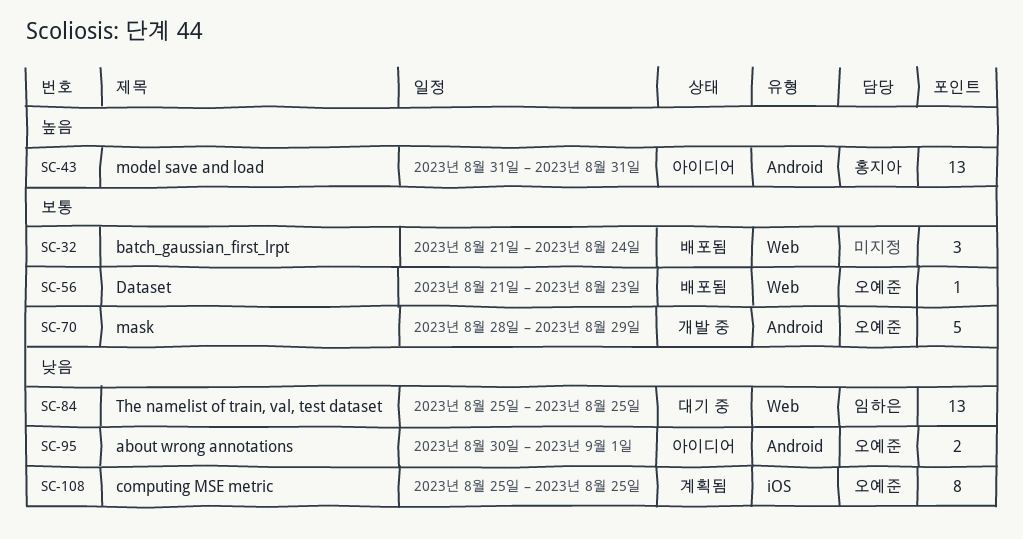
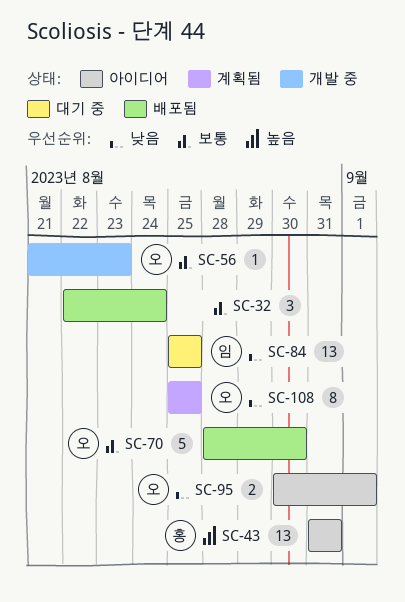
SC-32, start: Aug 21 -> Aug 22
SC-56, status: 배포됨 -> 개발 중
SC-70, status: 개발 중 -> 배포됨
SC-70, due: Aug 29 -> Aug 30

